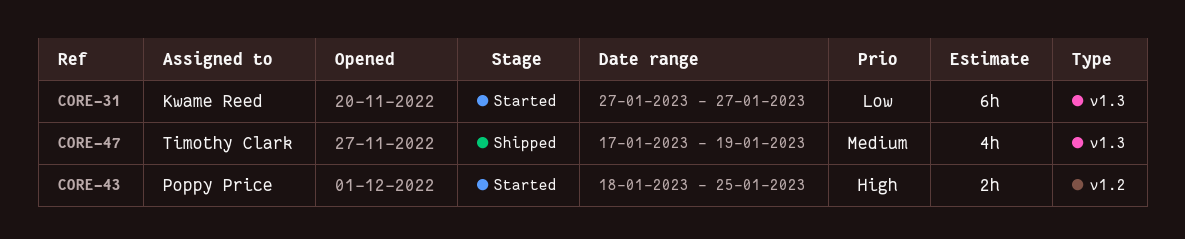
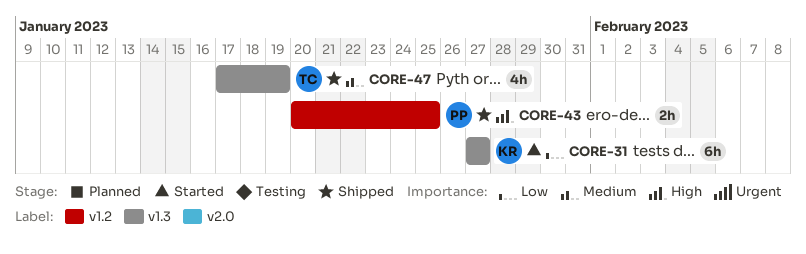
CORE-43, status: Started -> Shipped
CORE-43, start: Jan 18 -> Jan 20

